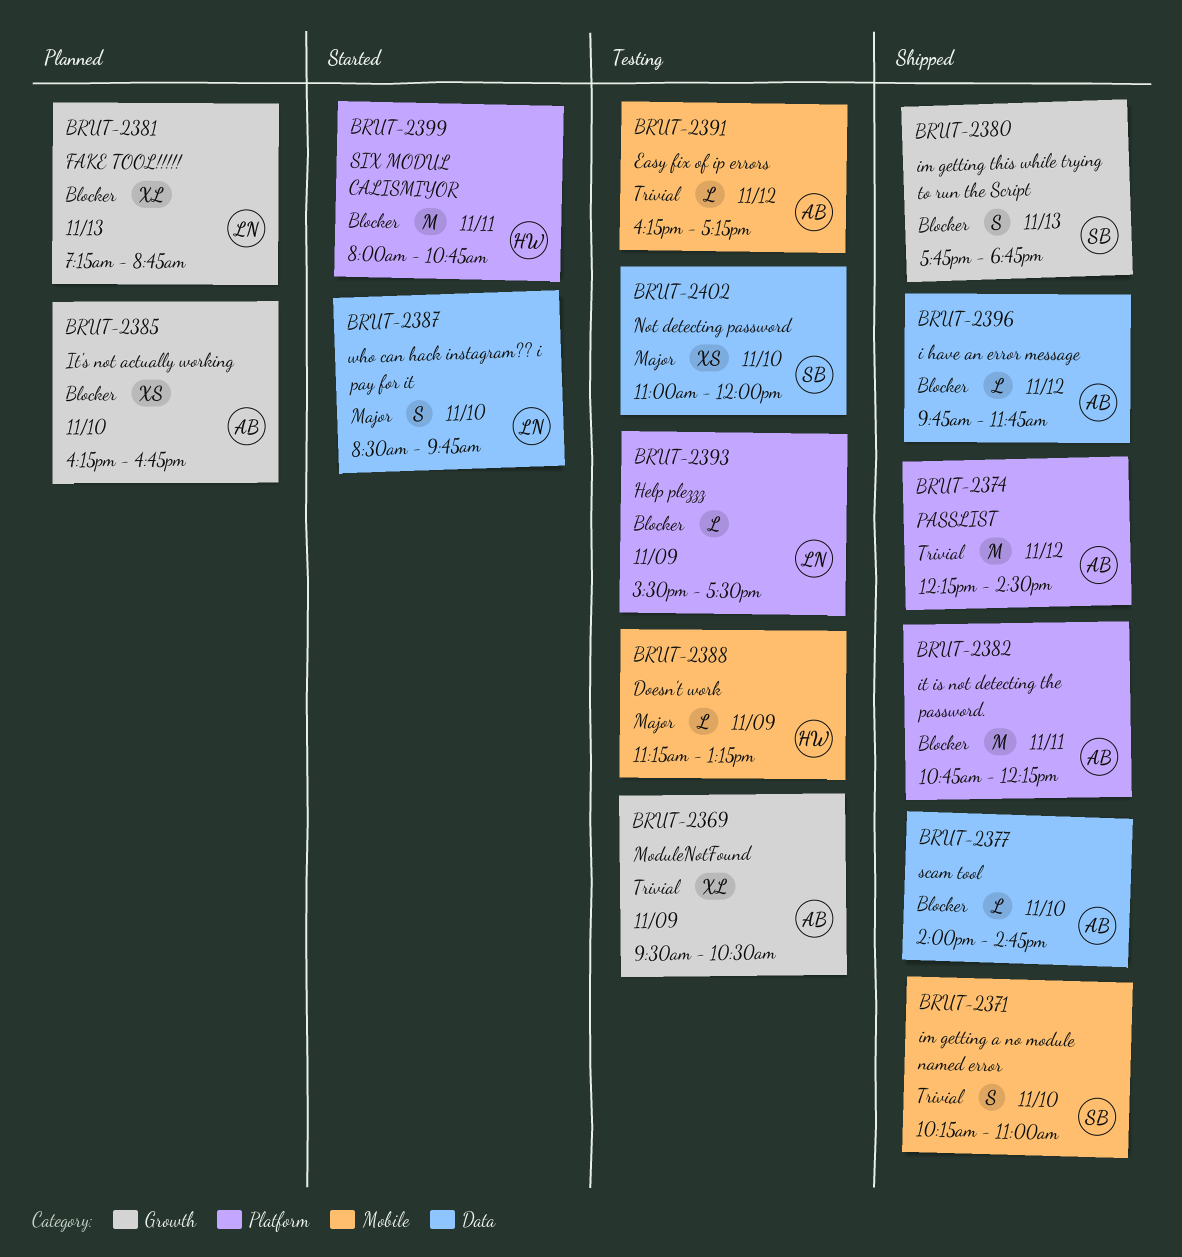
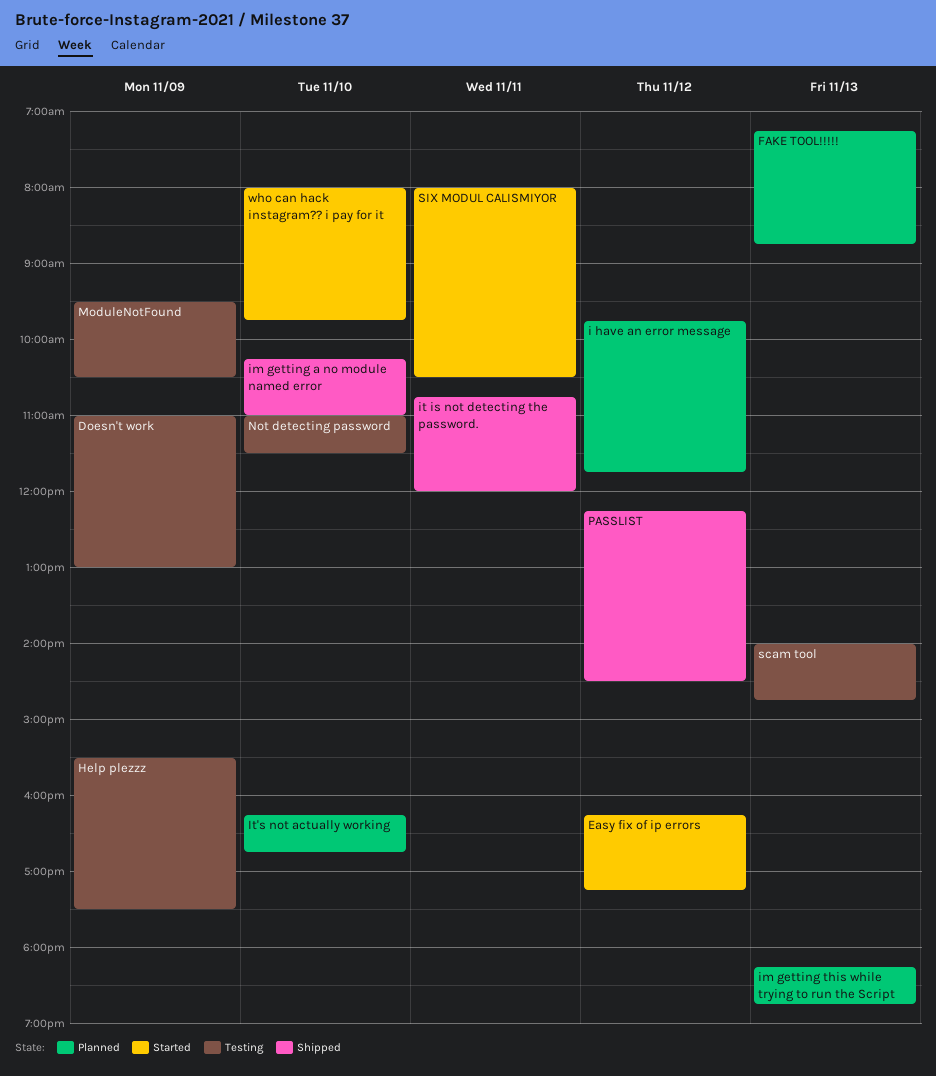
Doesn't work, begins: 11:15 -> 11:00
Doesn't work, ends: 13:15 -> 13:00
Easy fix of ip errors, status: Testing -> Started
i have an error message, status: Shipped -> Planned
im getting this while trying to run the Script, status: Shipped -> Planned
im getting this while trying to run the Script, begins: 17:45 -> 18:15
it is not detecting the password., ends: 12:15 -> 12:00
Not detecting password, ends: 12:00 -> 11:30
scam tool, status: Shipped -> Testing
scam tool, day: Nov 10 -> Nov 13
SIX MODUL CALISMIYOR, ends: 10:45 -> 10:30
who can hack instagram?? i pay for it, begins: 08:30 -> 08:00

